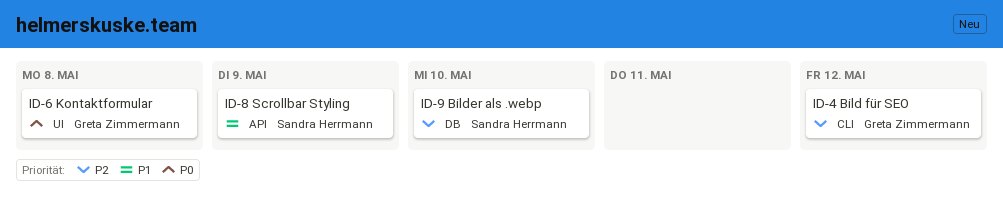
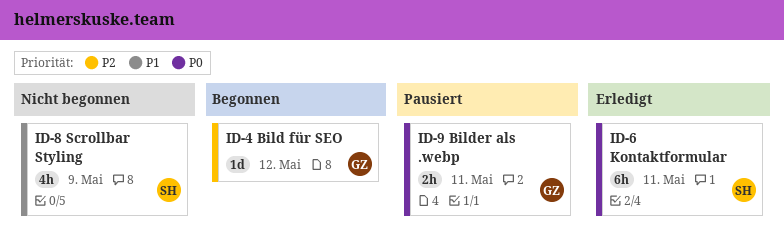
ID-6, owner: Greta Zimmermann -> Sandra Herrmann
ID-6, due: May 8 -> May 11
ID-9, owner: Sandra Herrmann -> Greta Zimmermann
ID-9, priority: P2 -> P0
ID-9, due: May 10 -> May 11

